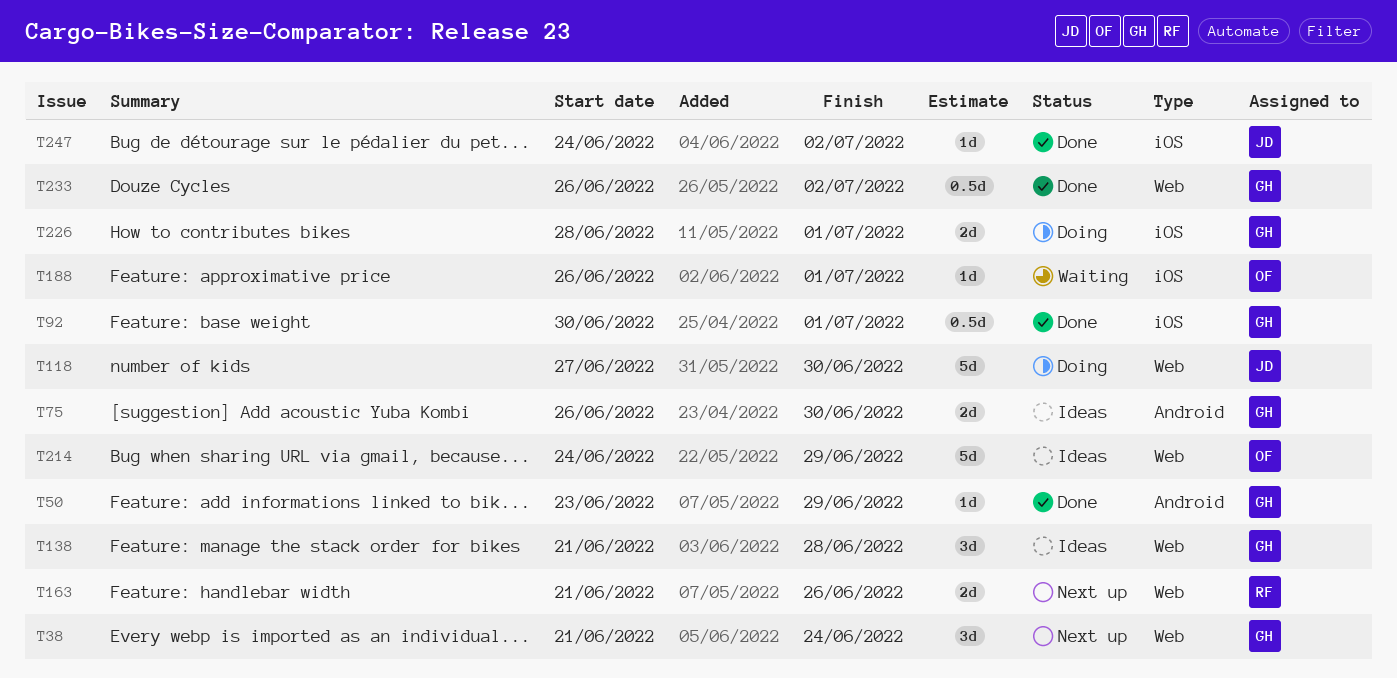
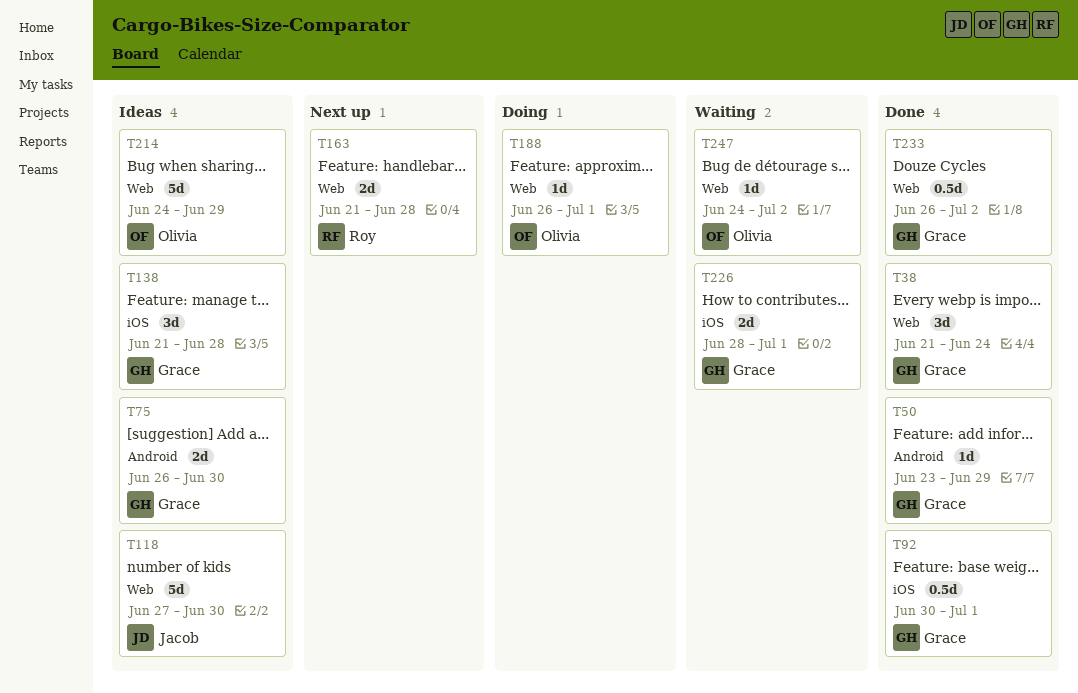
T38, status: Next up -> Done
T118, status: Doing -> Ideas
T138, label: Web -> iOS
T163, due: Jun 26 -> Jun 28
T188, status: Waiting -> Doing
T188, label: iOS -> Web
T226, status: Doing -> Waiting
T247, status: Done -> Waiting
T247, owner: Jacob -> Olivia
T247, label: iOS -> Web

